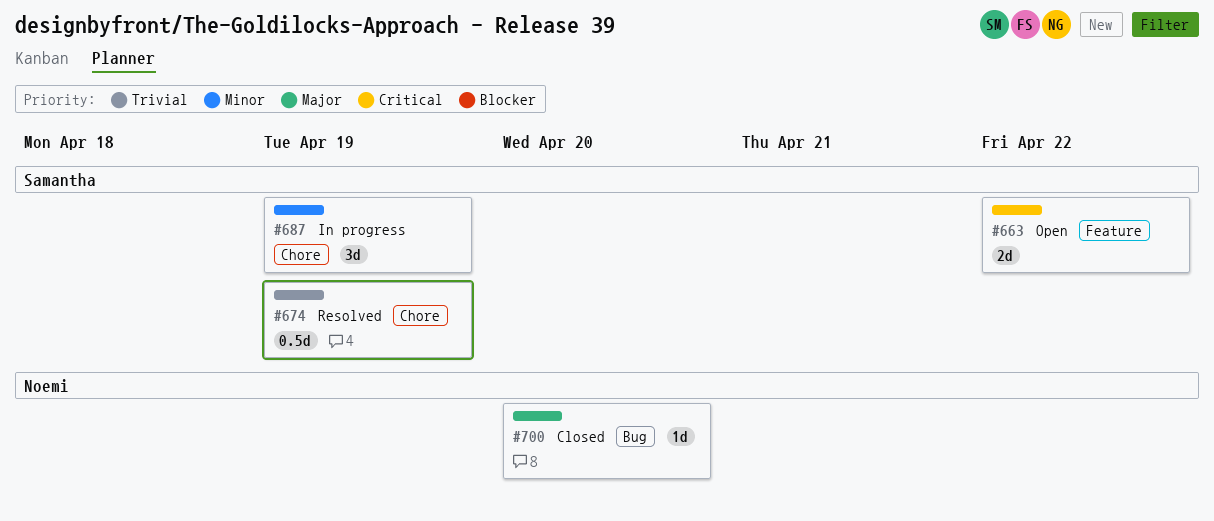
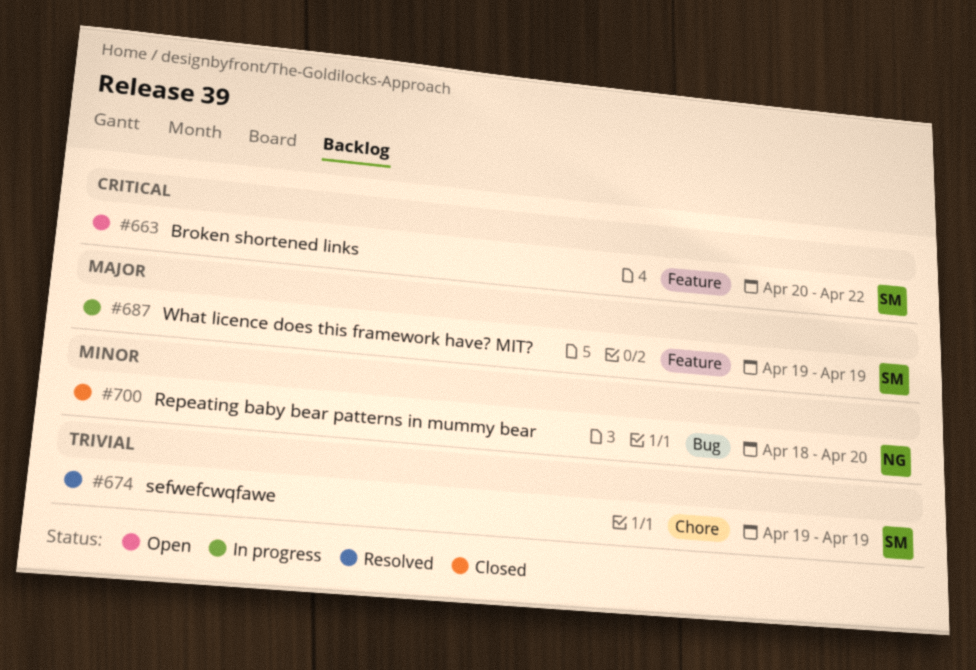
#687, priority: Minor -> Major
#687, label: Chore -> Feature
#700, priority: Major -> Minor

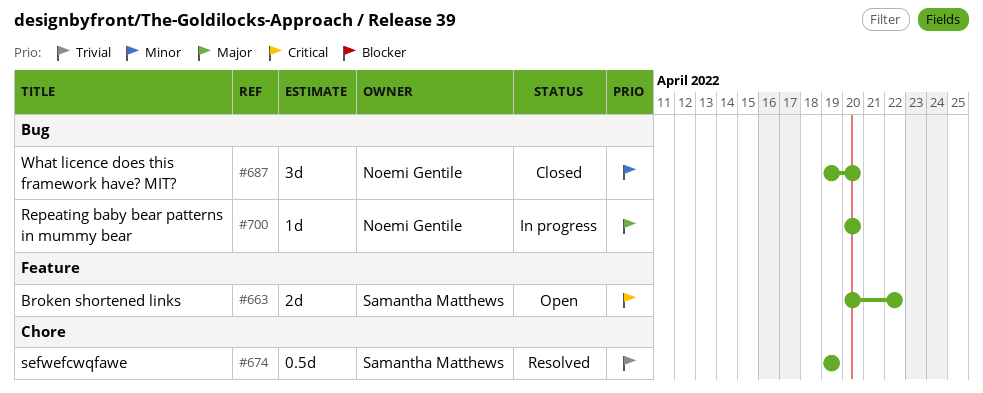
#687, status: In progress -> Closed
#687, owner: Samantha Matthews -> Noemi Gentile
#687, priority: Major -> Minor
#687, label: Feature -> Bug
#687, due: Apr 19 -> Apr 20
#700, status: Closed -> In progress
#700, priority: Minor -> Major
#700, start: Apr 18 -> Apr 20

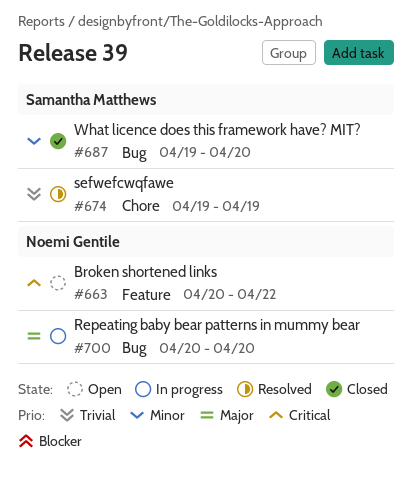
#663, owner: Samantha Matthews -> Noemi Gentile
#687, owner: Noemi Gentile -> Samantha Matthews

